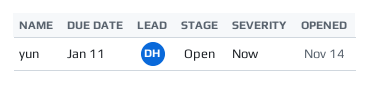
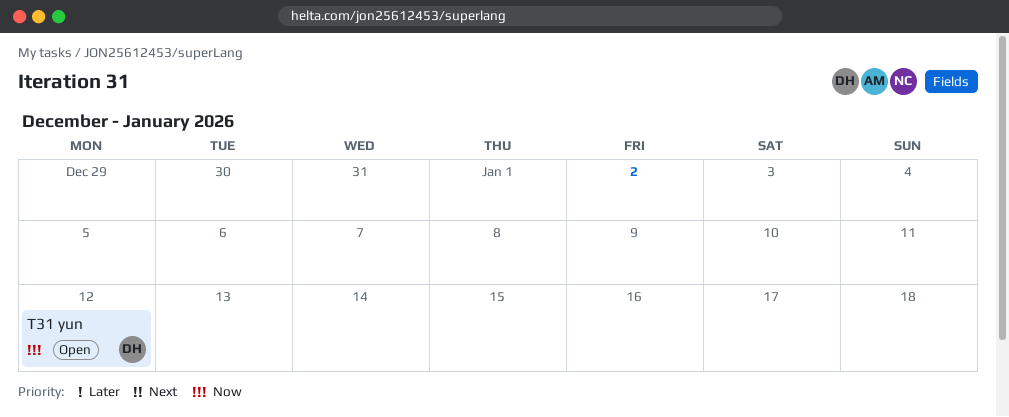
yun, due: Jan 11 -> Jan 12

